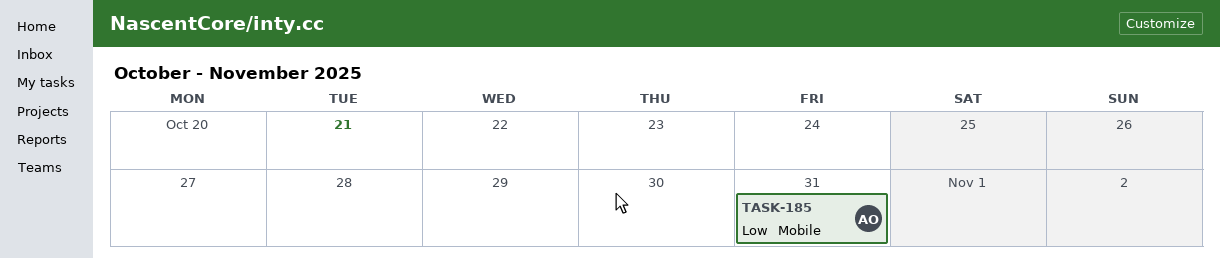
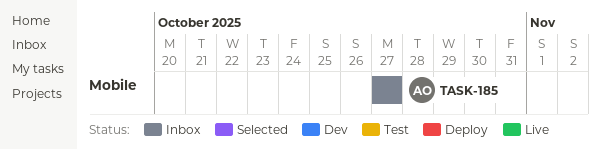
TASK-185, due: Oct 31 -> Oct 27

